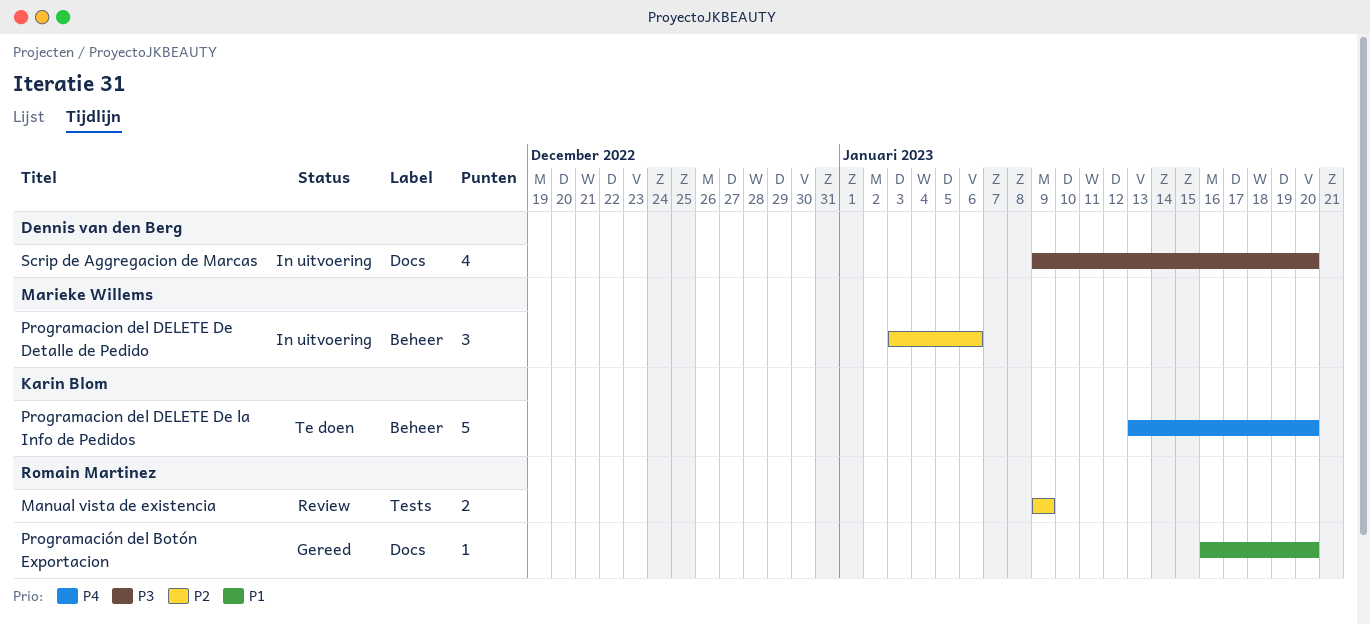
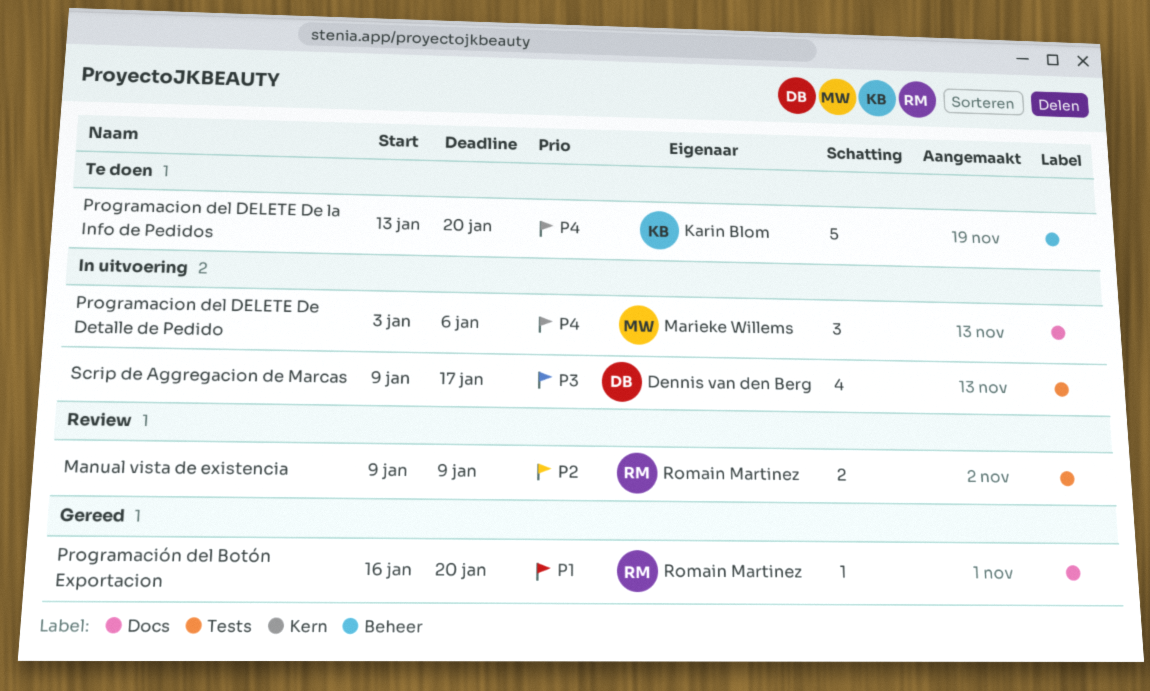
Programacion del DELETE De Detalle de Pedido, priority: P2 -> P4
Programacion del DELETE De Detalle de Pedido, label: Beheer -> Docs
Scrip de Aggregacion de Marcas, label: Docs -> Tests
Scrip de Aggregacion de Marcas, due: Jan 20 -> Jan 17

